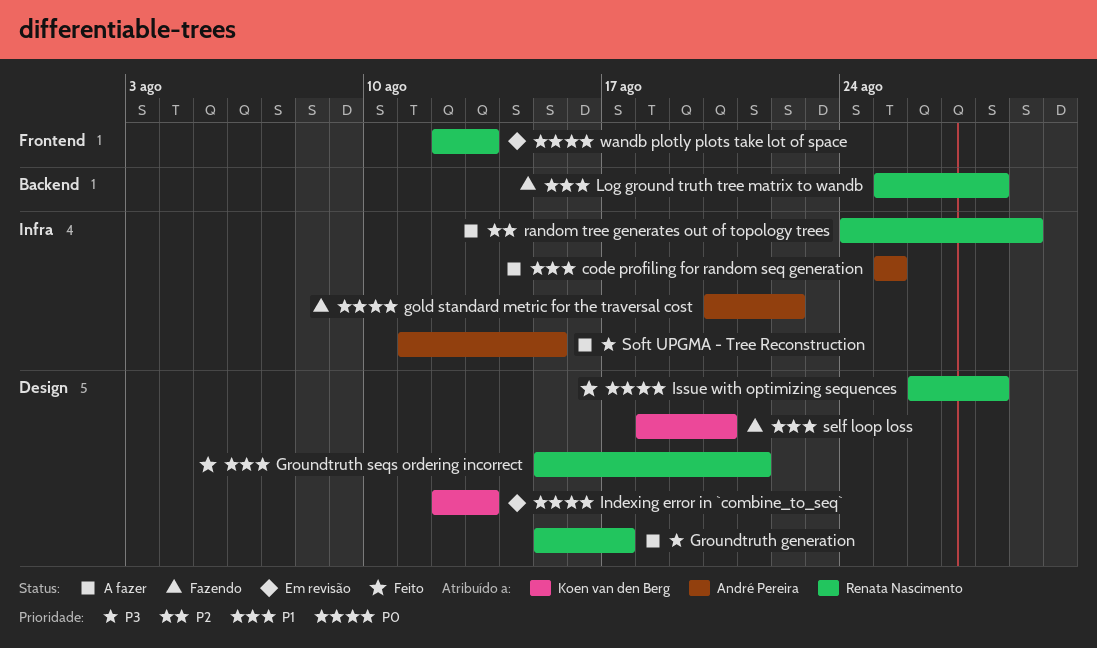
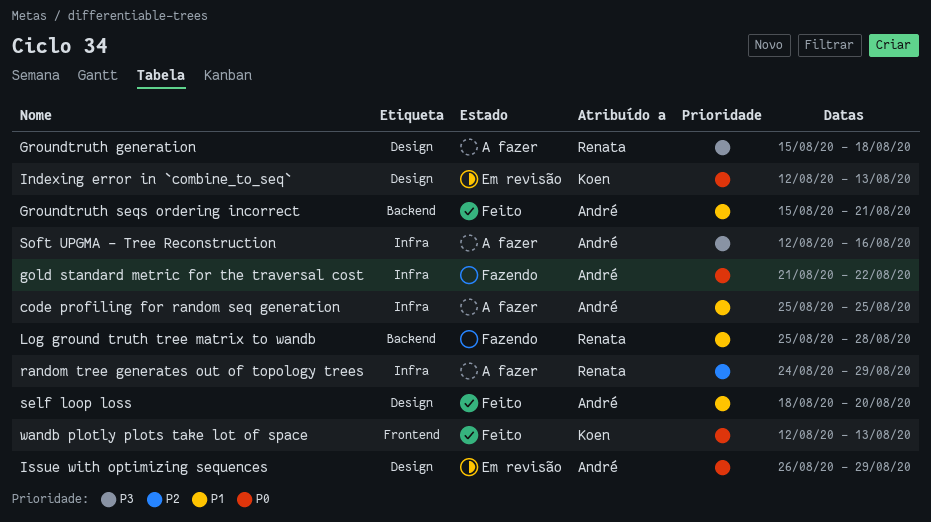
gold standard metric for the traversal cost, start: Aug 20 -> Aug 21
Groundtruth generation, due: Aug 17 -> Aug 18
Groundtruth seqs ordering incorrect, owner: Renata Nascimento -> André Pereira
Groundtruth seqs ordering incorrect, label: Design -> Backend
Issue with optimizing sequences, status: Feito -> Em revisão
Issue with optimizing sequences, owner: Renata Nascimento -> André Pereira
Issue with optimizing sequences, due: Aug 28 -> Aug 29
self loop loss, status: Fazendo -> Feito
self loop loss, owner: Koen van den Berg -> André Pereira
Soft UPGMA - Tree Reconstruction, start: Aug 11 -> Aug 12
Soft UPGMA - Tree Reconstruction, due: Aug 15 -> Aug 16
wandb plotly plots take lot of space, status: Em revisão -> Feito
wandb plotly plots take lot of space, owner: Renata Nascimento -> Koen van den Berg

